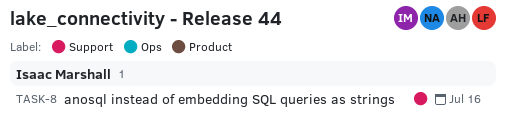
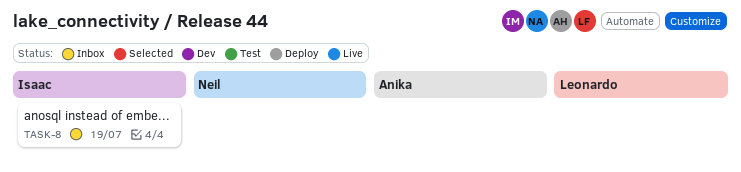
TASK-8, due: Jul 16 -> Jul 19

